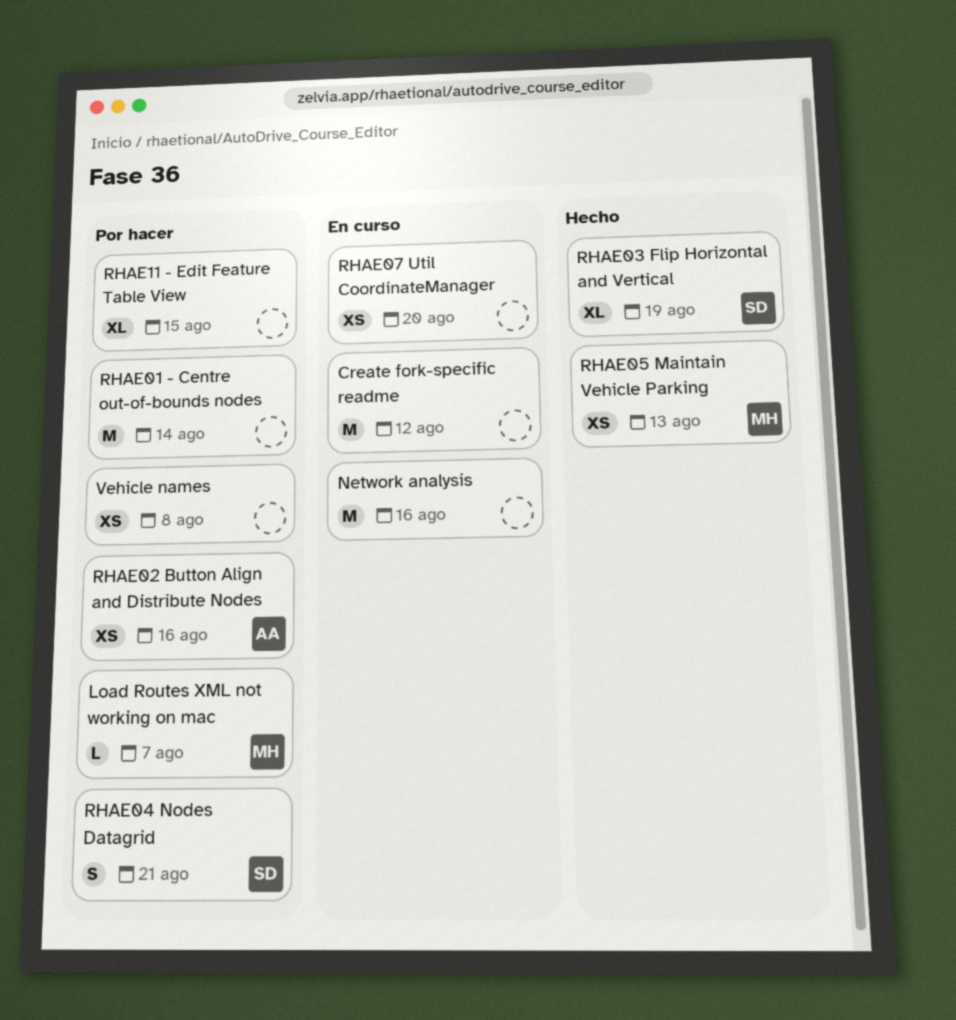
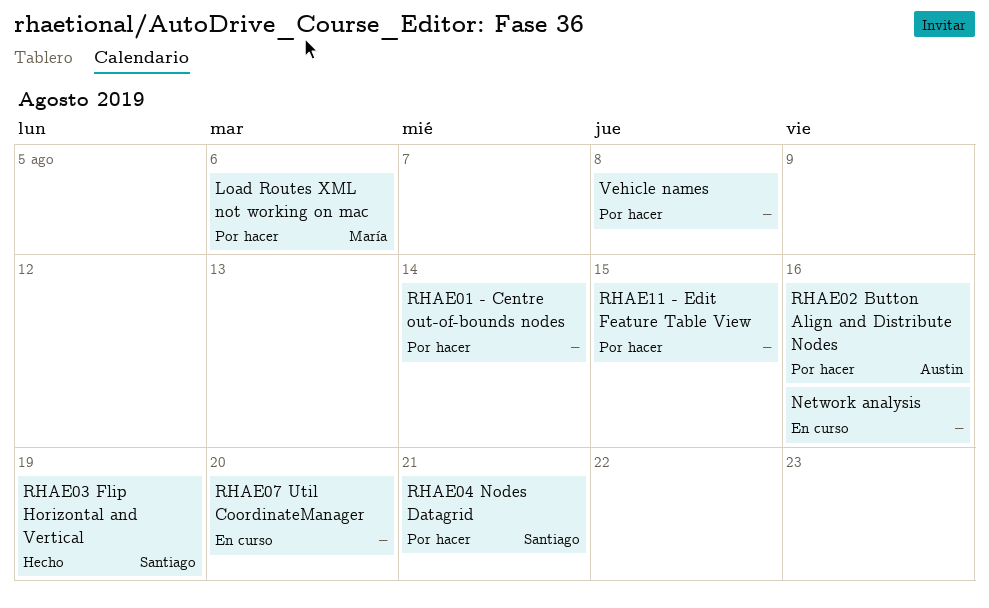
Create fork-specific readme: present -> none
Load Routes XML not working on mac, due: Aug 7 -> Aug 6
RHAE05 Maintain Vehicle Parking: present -> none

